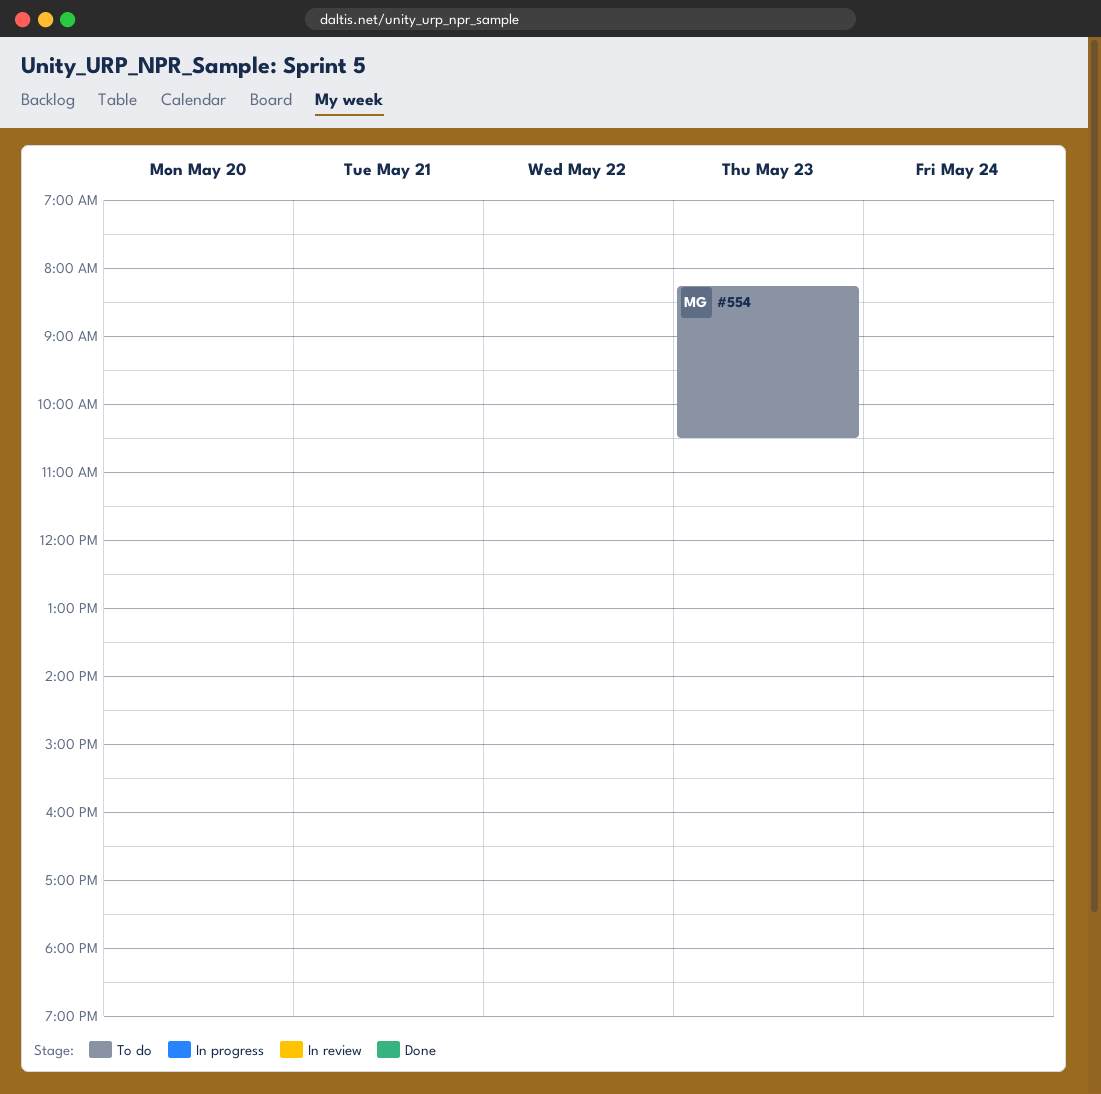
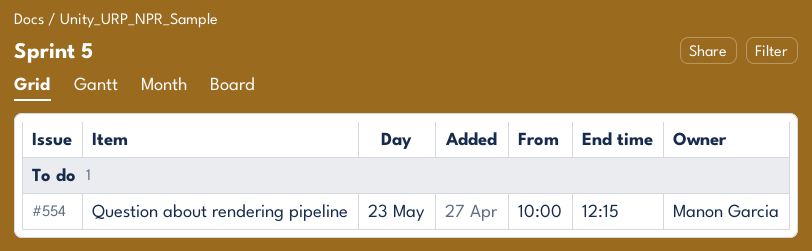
#554, begins: 08:15 -> 10:00
#554, ends: 10:30 -> 12:15

